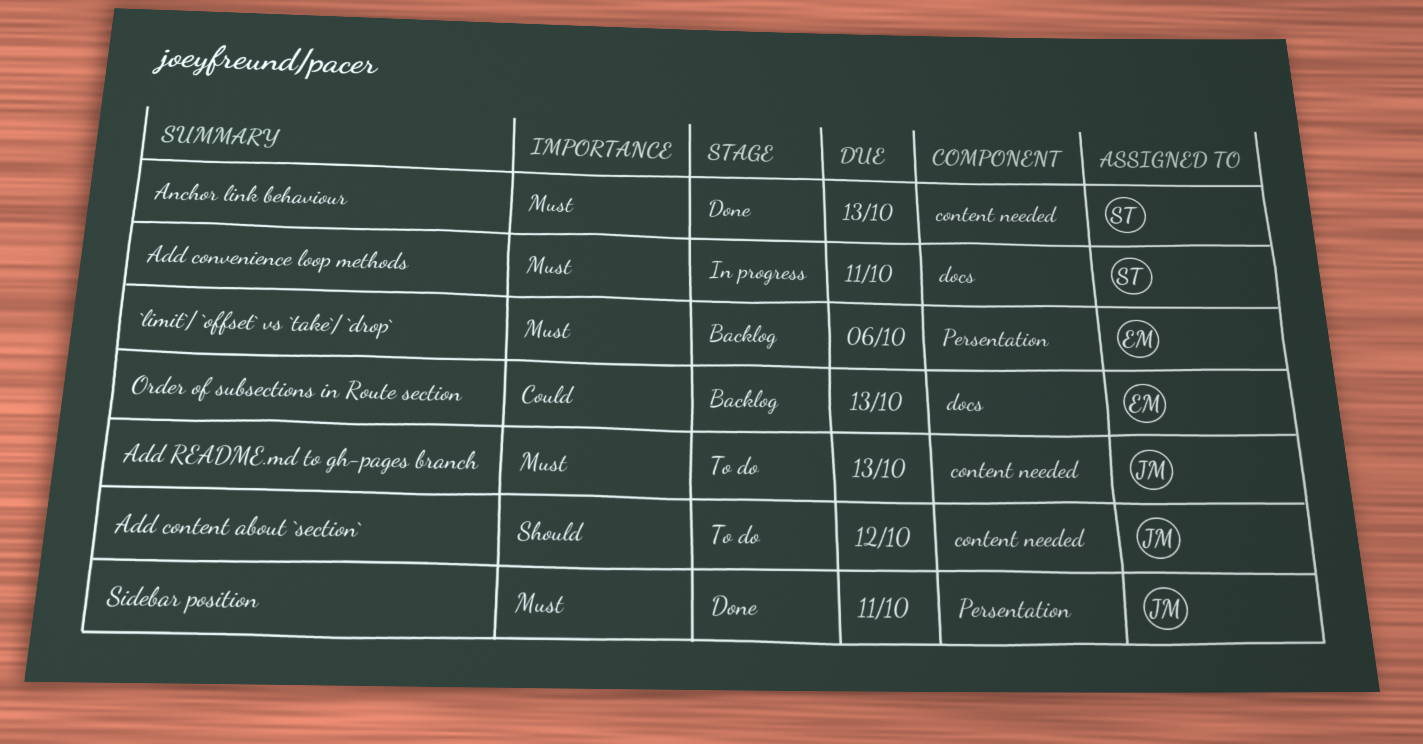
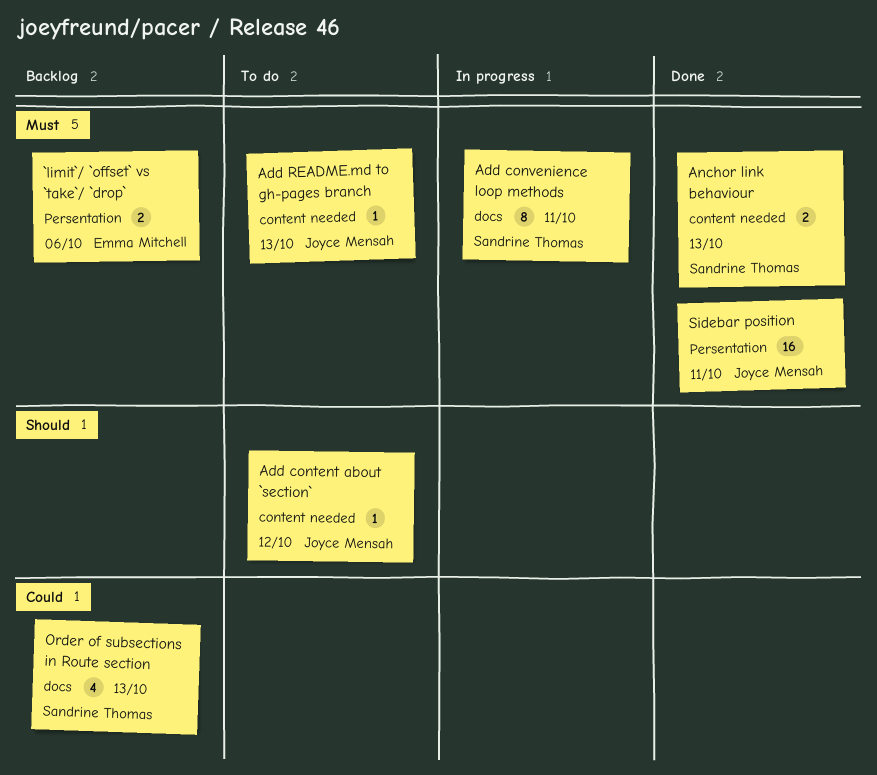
Order of subsections in Route section, owner: Emma Mitchell -> Sandrine Thomas

